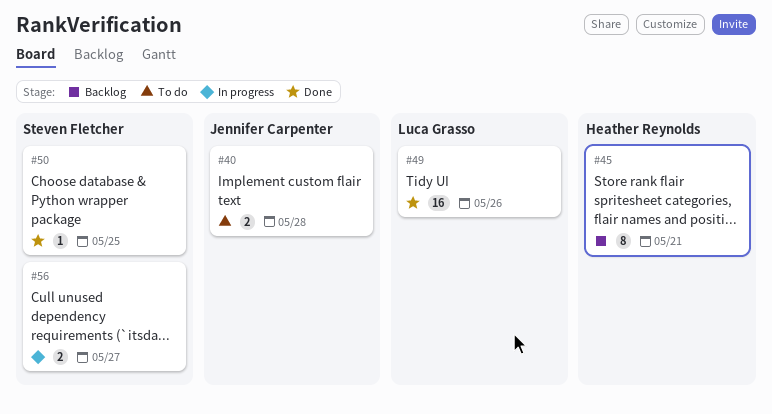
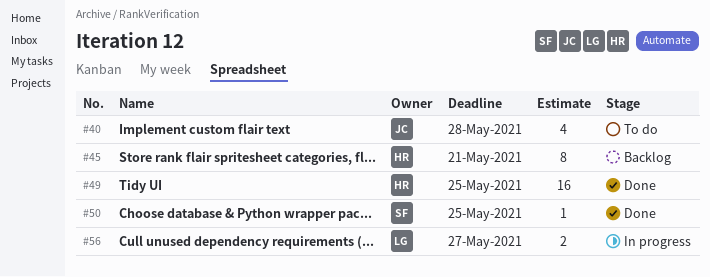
#40, estimate: 2 -> 4
#49, owner: Luca Grasso -> Heather Reynolds
#49, due: May 26 -> May 25
#56, owner: Steven Fletcher -> Luca Grasso

